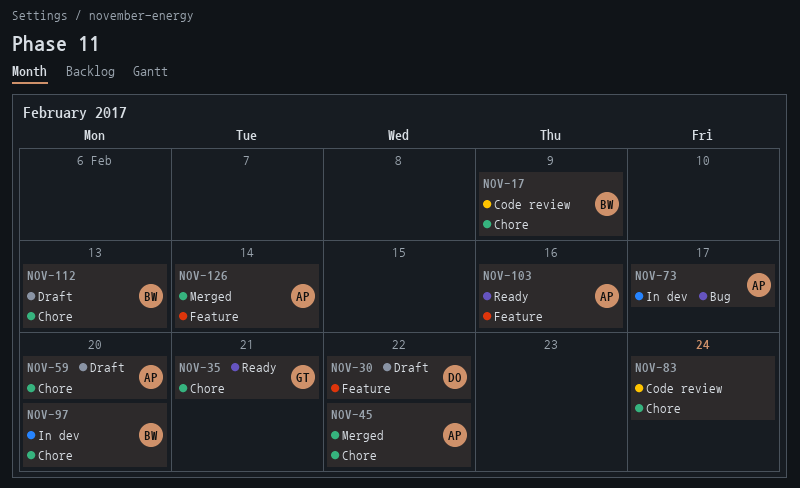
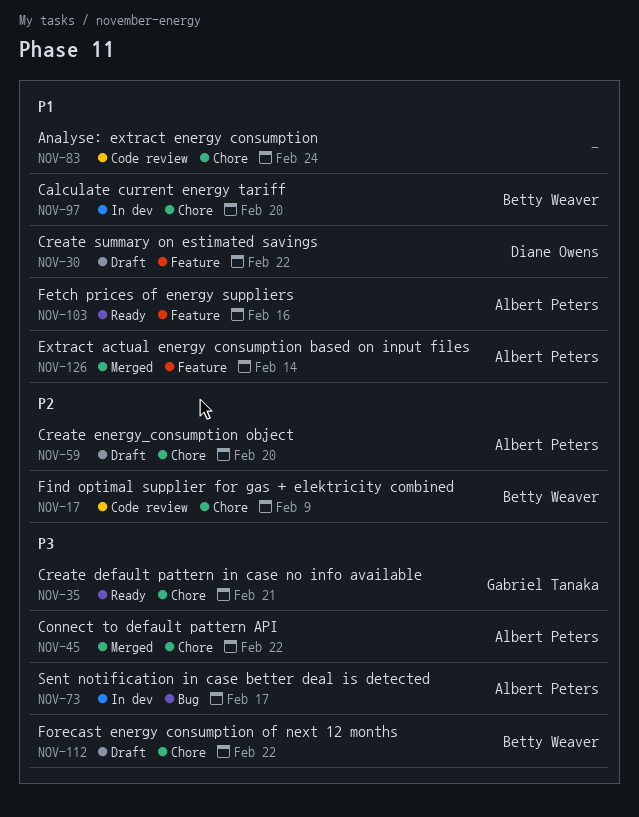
NOV-112, due: Feb 13 -> Feb 22

